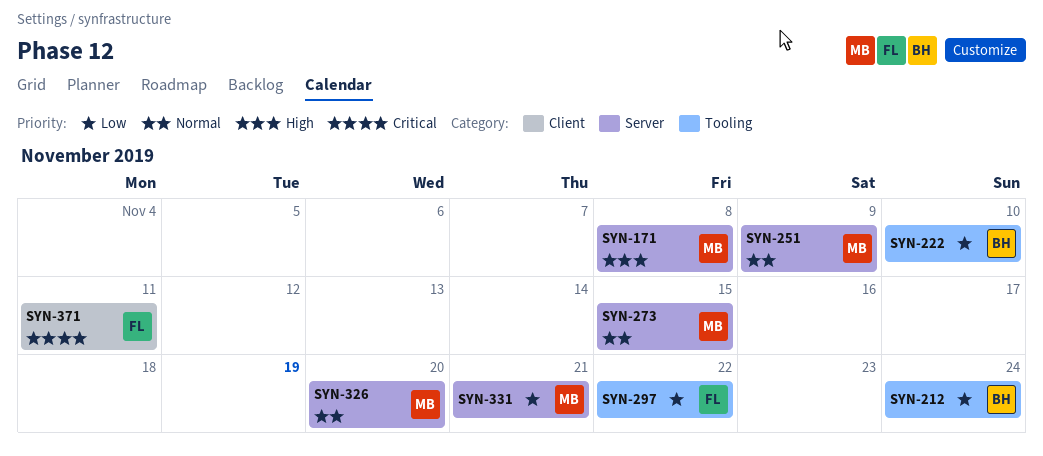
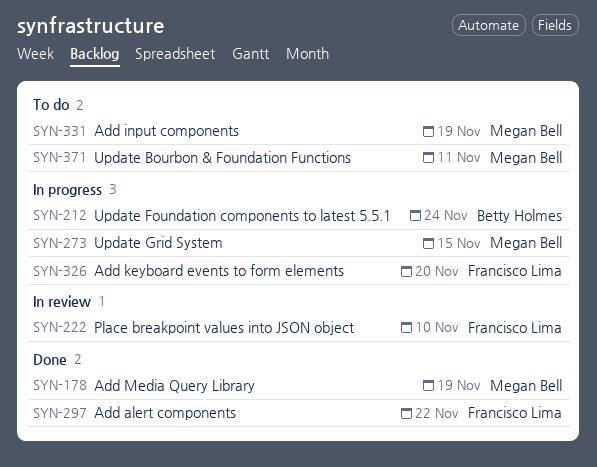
SYN-171: present -> none
SYN-178: none -> present
SYN-222, owner: Betty Holmes -> Francisco Lima
SYN-251: present -> none
SYN-326, owner: Megan Bell -> Francisco Lima
SYN-331, due: Nov 21 -> Nov 19
SYN-371, owner: Francisco Lima -> Megan Bell

